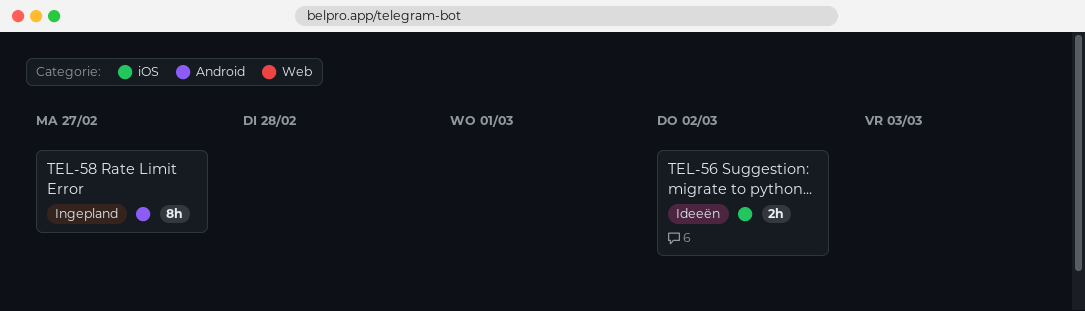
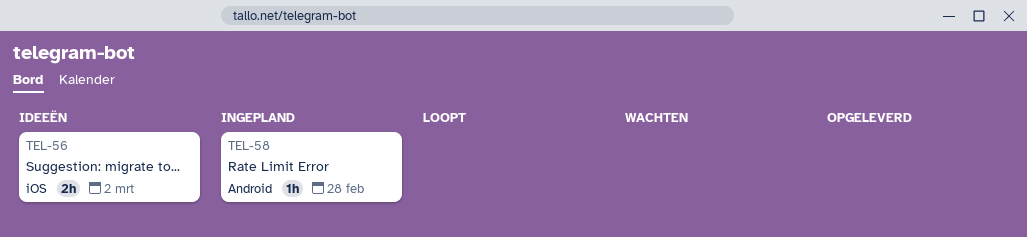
TEL-58, estimate: 8h -> 1h
TEL-58, due: Feb 27 -> Feb 28

